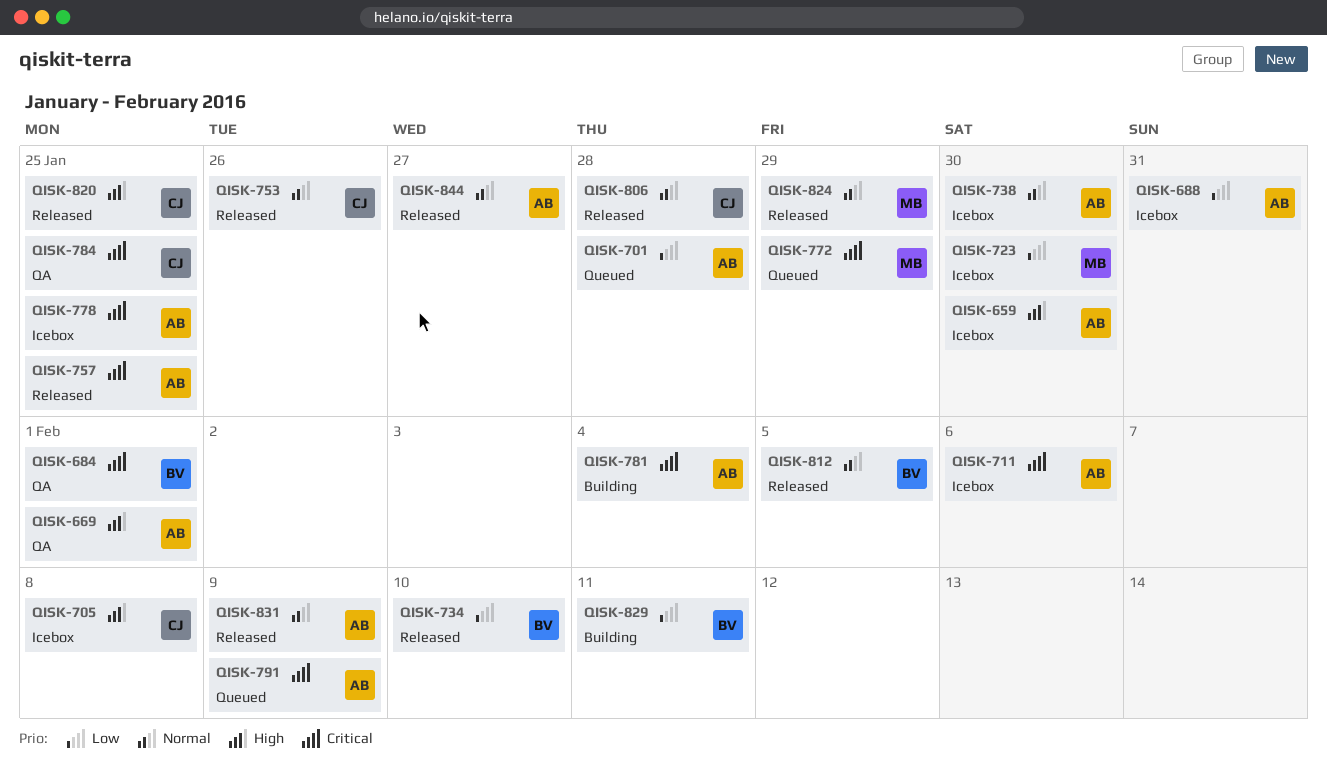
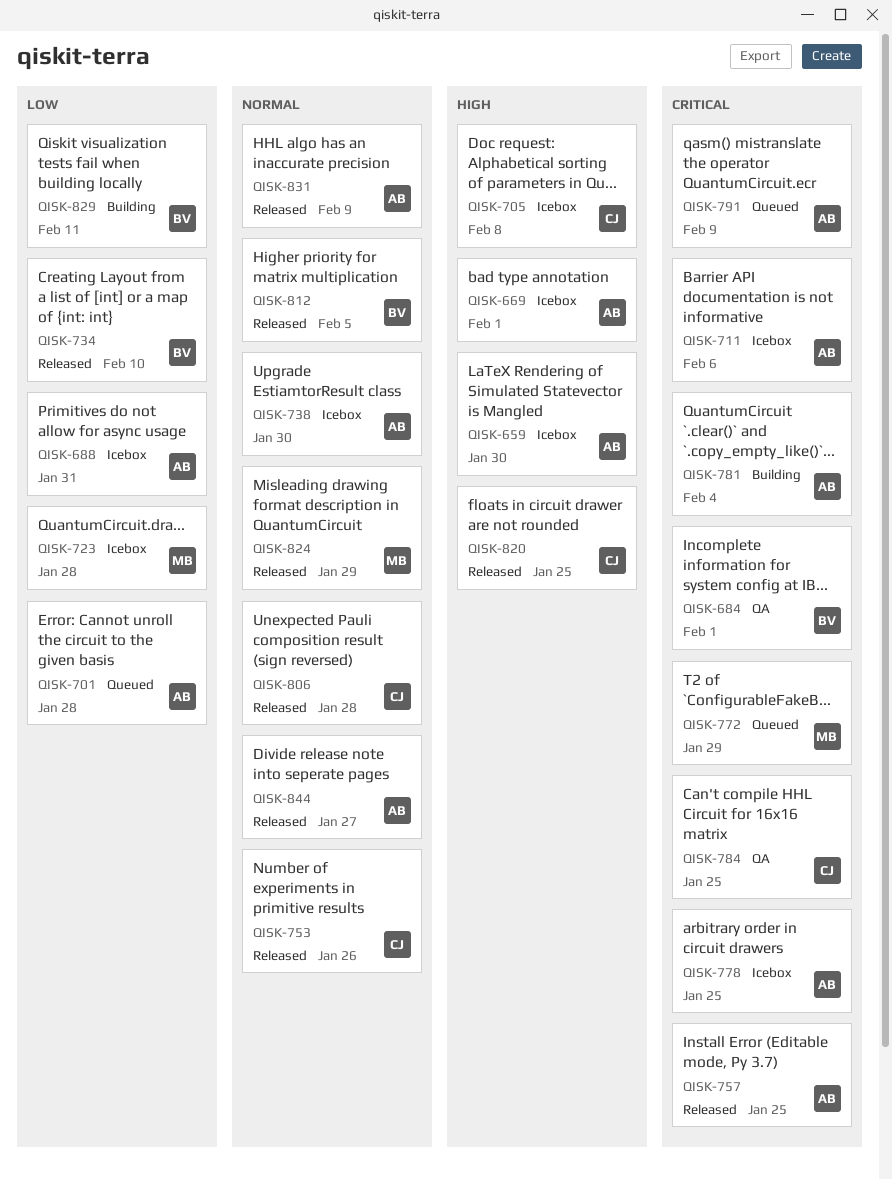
QISK-669, status: QA -> Icebox
QISK-723, due: Jan 30 -> Jan 28

